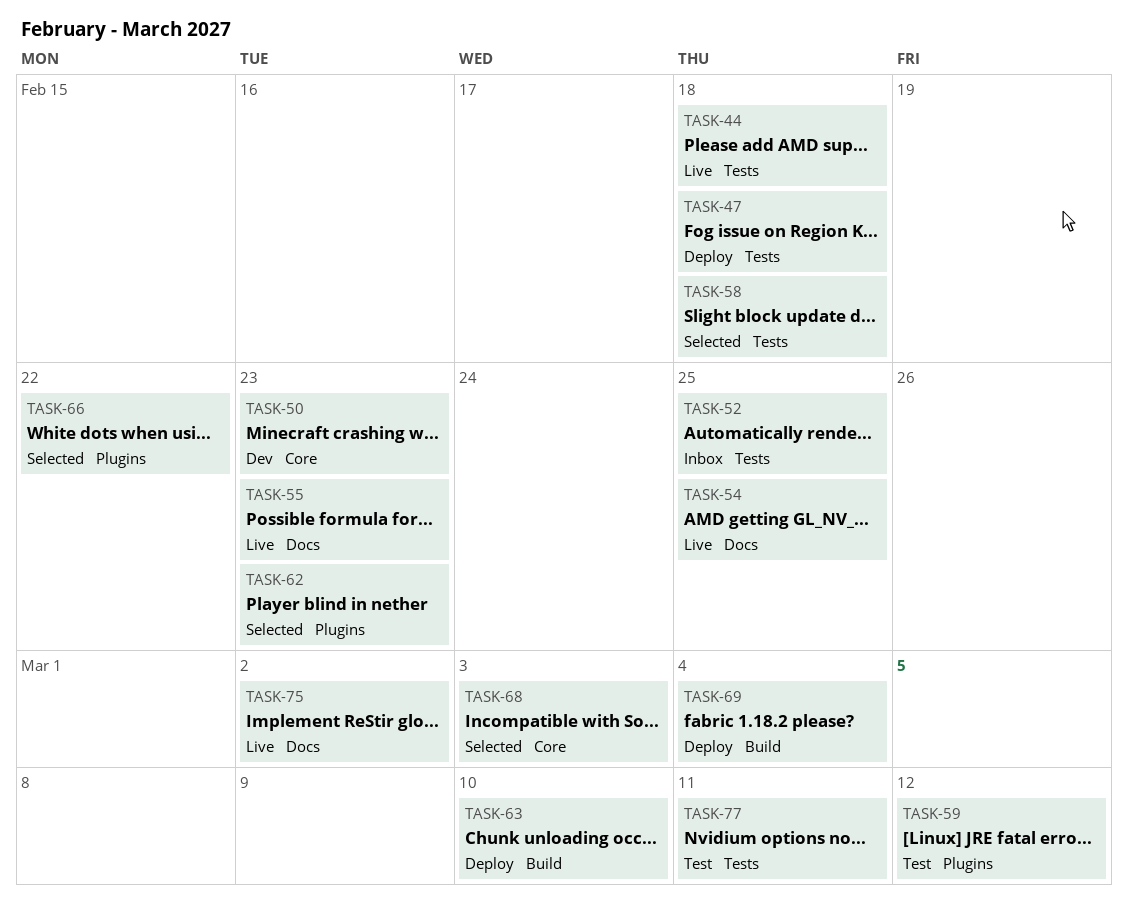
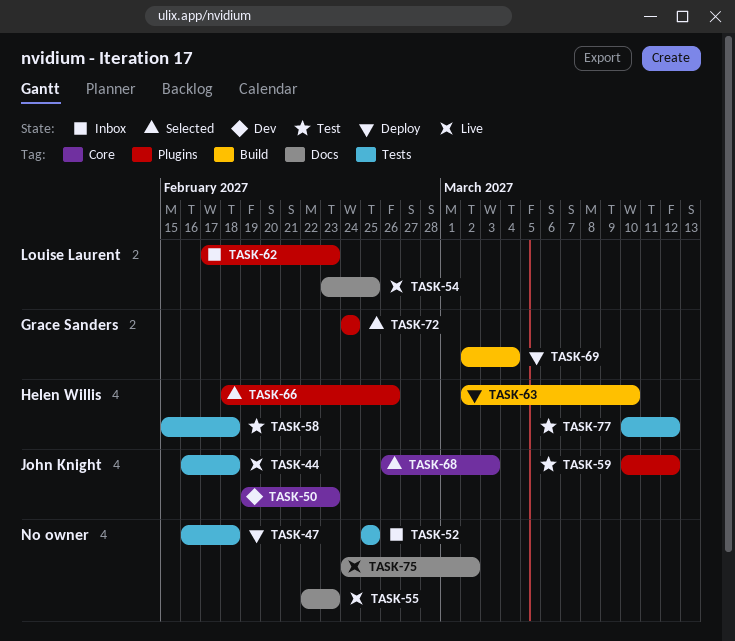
TASK-58, status: Selected -> Test
TASK-62, status: Selected -> Inbox
TASK-66, due: Feb 22 -> Feb 26
TASK-72: none -> present
TASK-77, due: Mar 11 -> Mar 12

